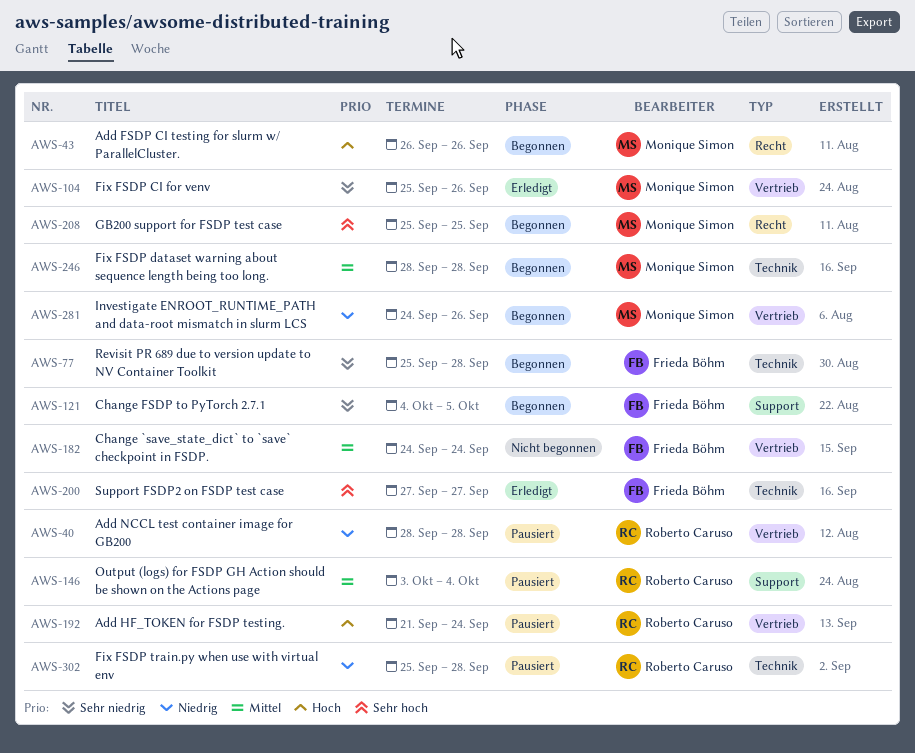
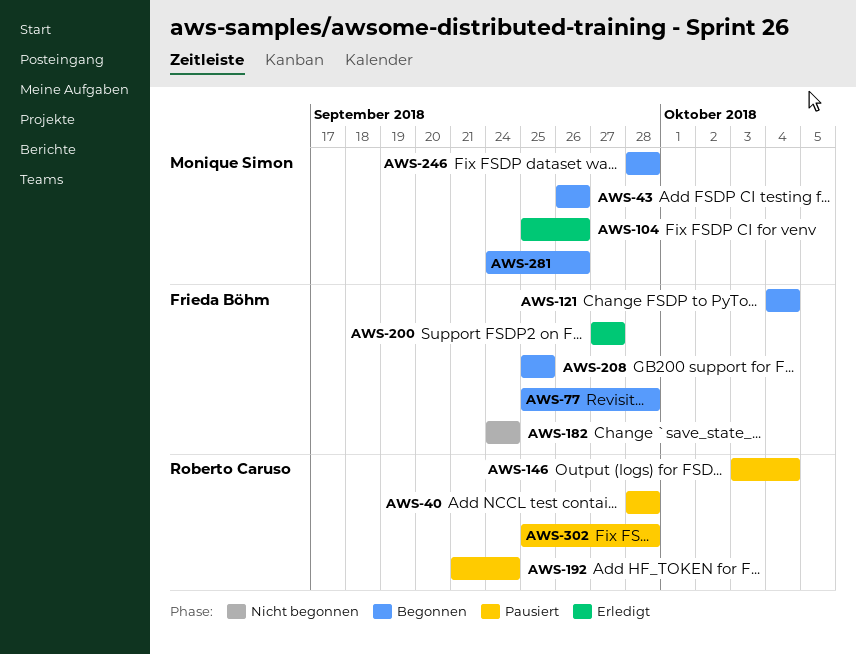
AWS-121, due: Oct 5 -> Oct 4
AWS-208, owner: Monique Simon -> Frieda Böhm

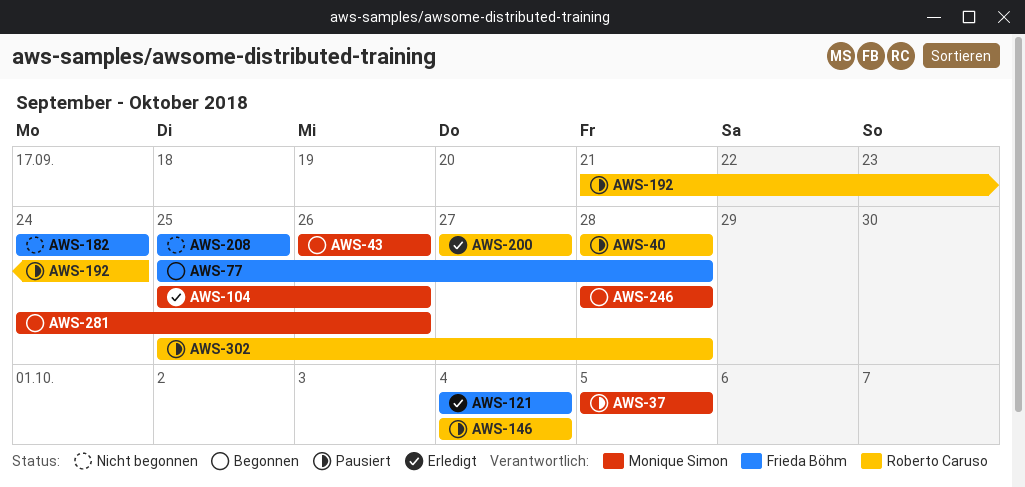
AWS-37: none -> present
AWS-121, status: Begonnen -> Erledigt
AWS-146, start: Oct 3 -> Oct 4
AWS-200, owner: Frieda Böhm -> Roberto Caruso
AWS-208, status: Begonnen -> Nicht begonnen

